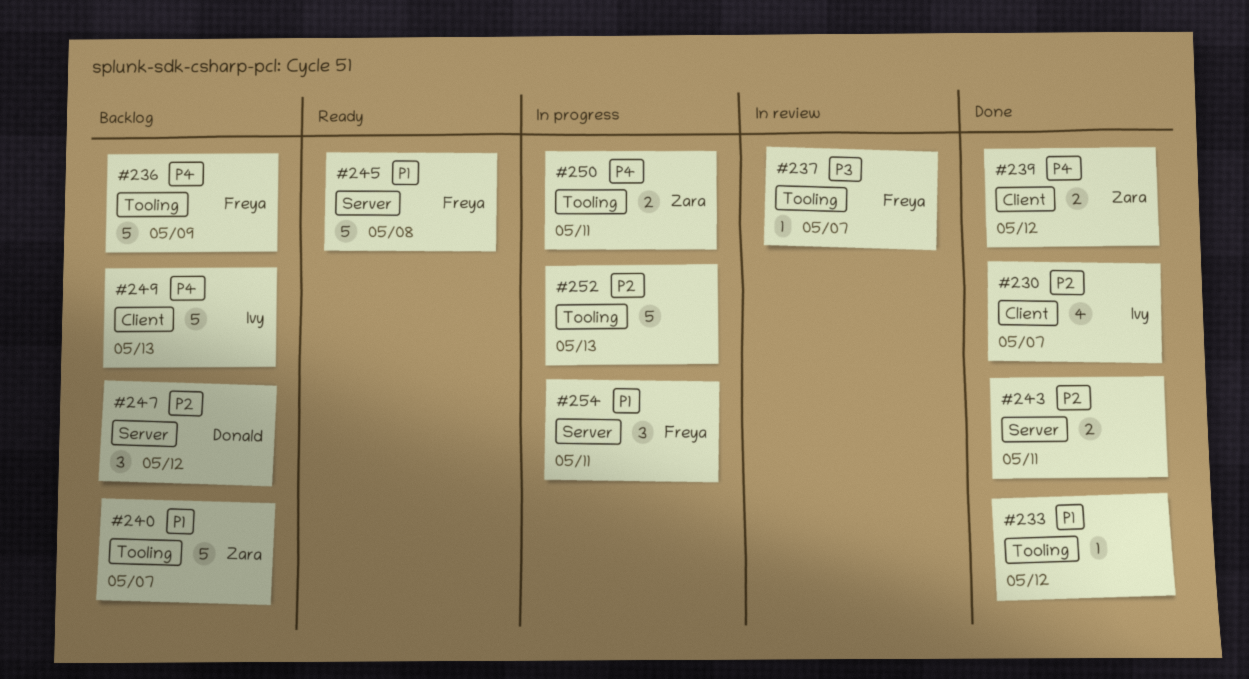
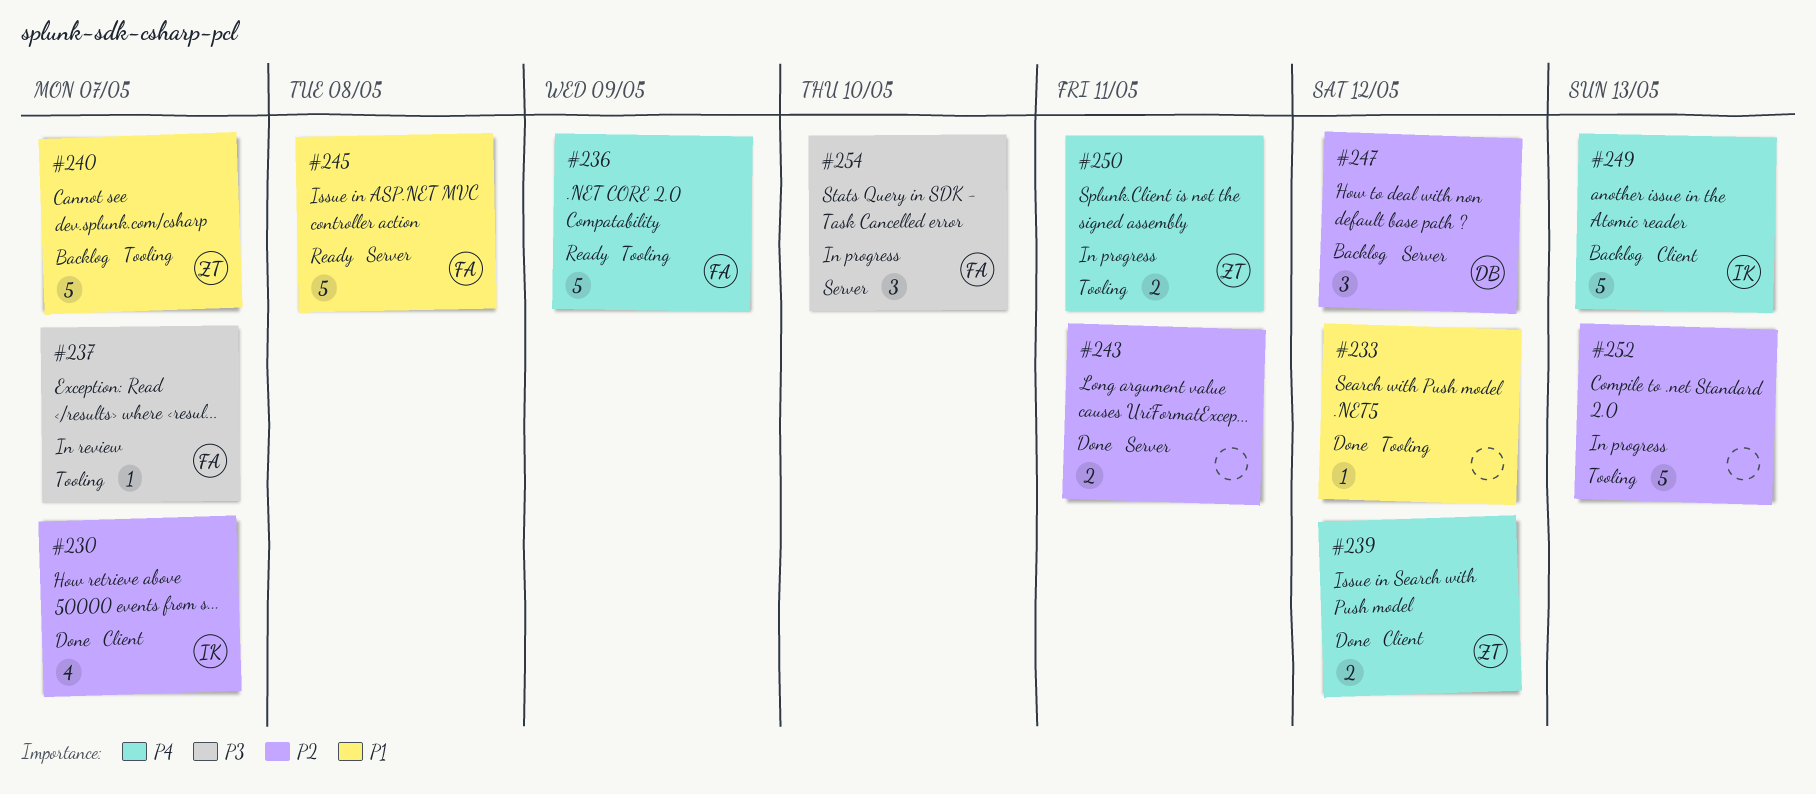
#236, status: Backlog -> Ready
#254, priority: P1 -> P3
#254, due: May 11 -> May 10

